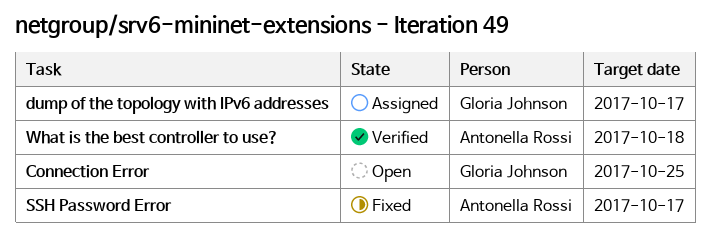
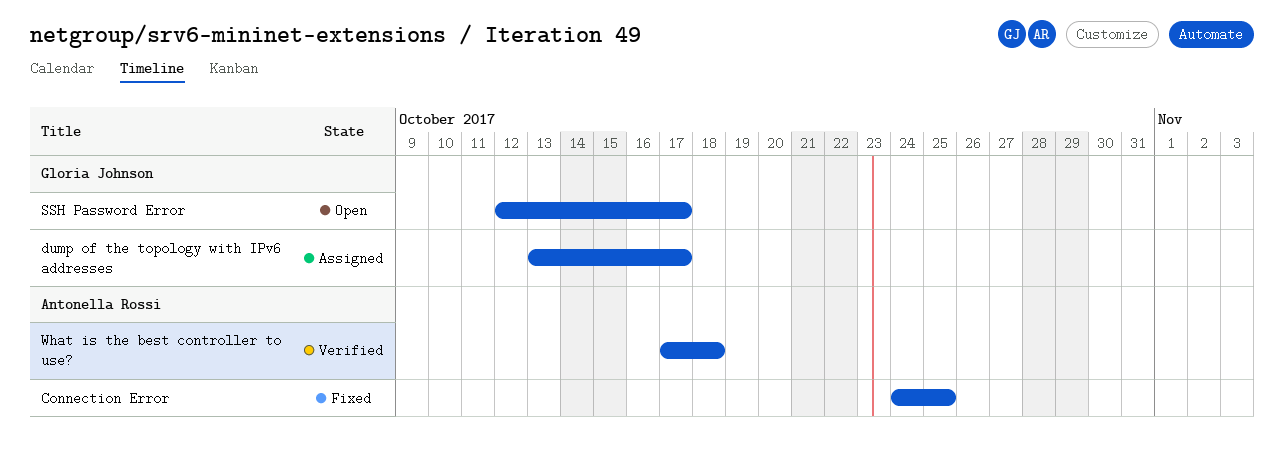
Connection Error, status: Open -> Fixed
Connection Error, owner: Gloria Johnson -> Antonella Rossi
SSH Password Error, status: Fixed -> Open
SSH Password Error, owner: Antonella Rossi -> Gloria Johnson

